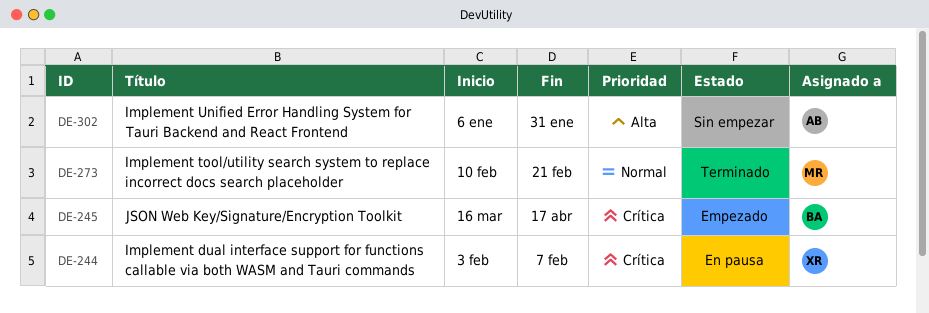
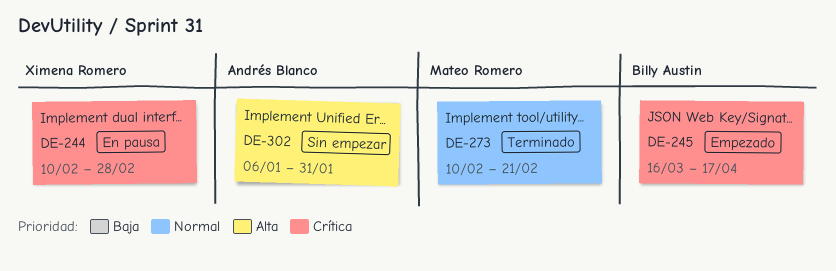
DE-244, start: Feb 3 -> Feb 10
DE-244, due: Feb 7 -> Feb 28

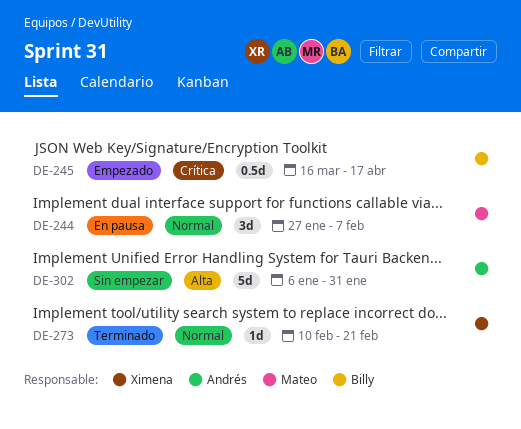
DE-244, owner: Ximena Romero -> Mateo Romero
DE-244, priority: Crítica -> Normal
DE-244, start: Feb 10 -> Jan 27
DE-244, due: Feb 28 -> Feb 7
DE-273, owner: Mateo Romero -> Ximena Romero

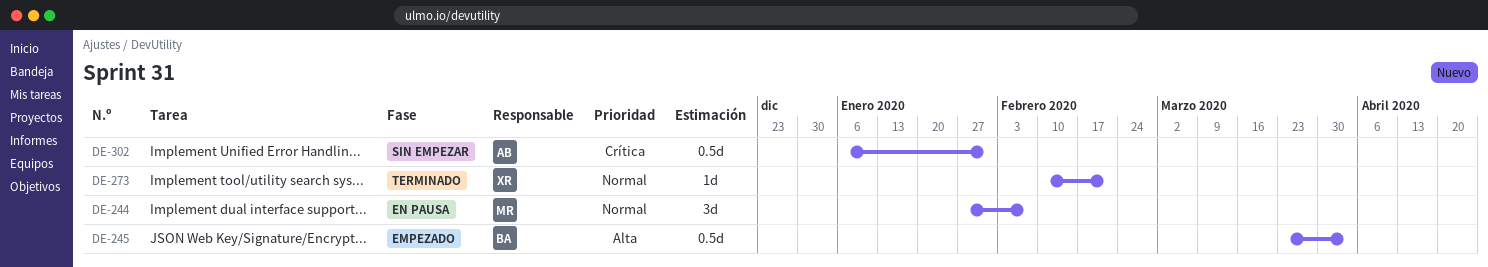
DE-245, priority: Crítica -> Alta
DE-245, start: Mar 16 -> Mar 23
DE-245, due: Apr 17 -> Apr 3
DE-302, priority: Alta -> Crítica
DE-302, estimate: 5d -> 0.5d

